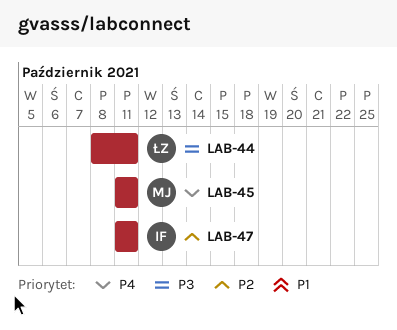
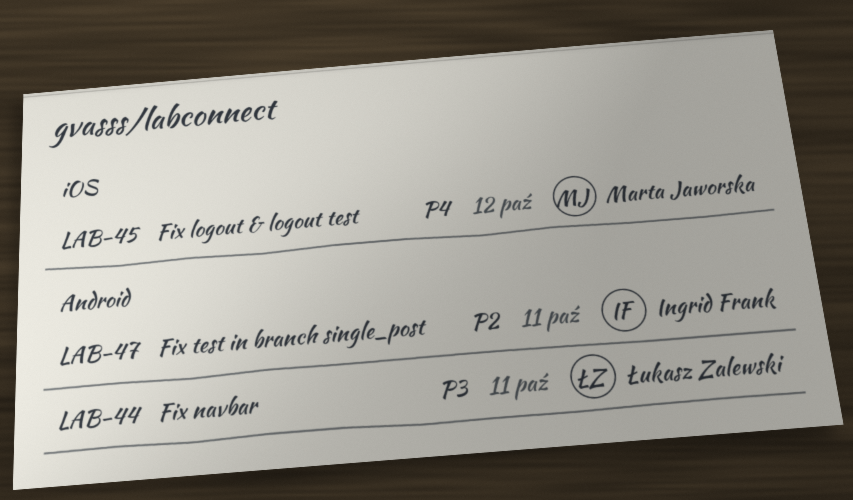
LAB-45, due: Oct 11 -> Oct 12

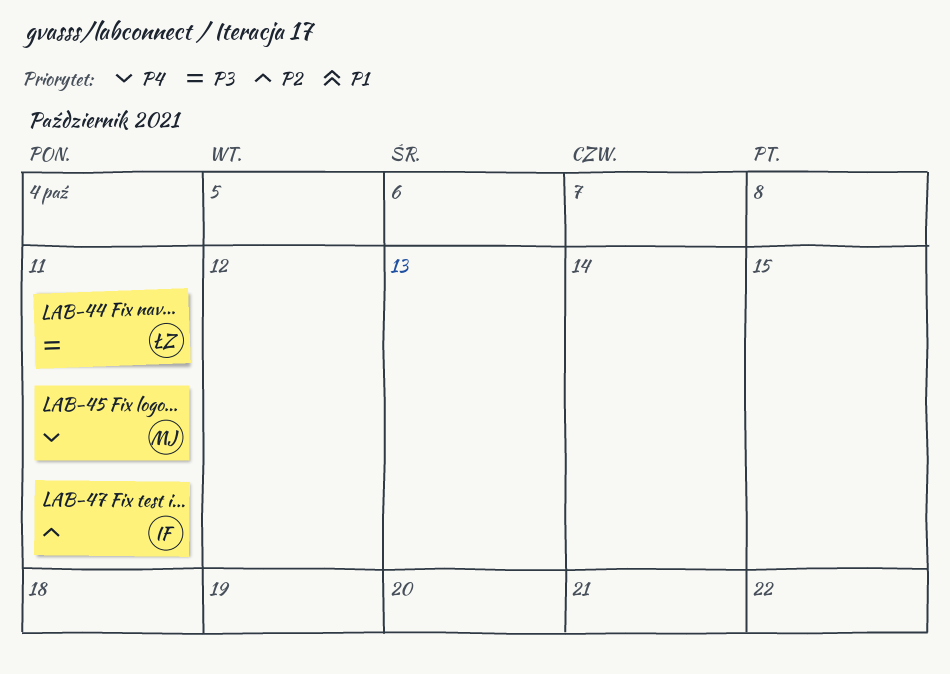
LAB-45, due: Oct 12 -> Oct 11

